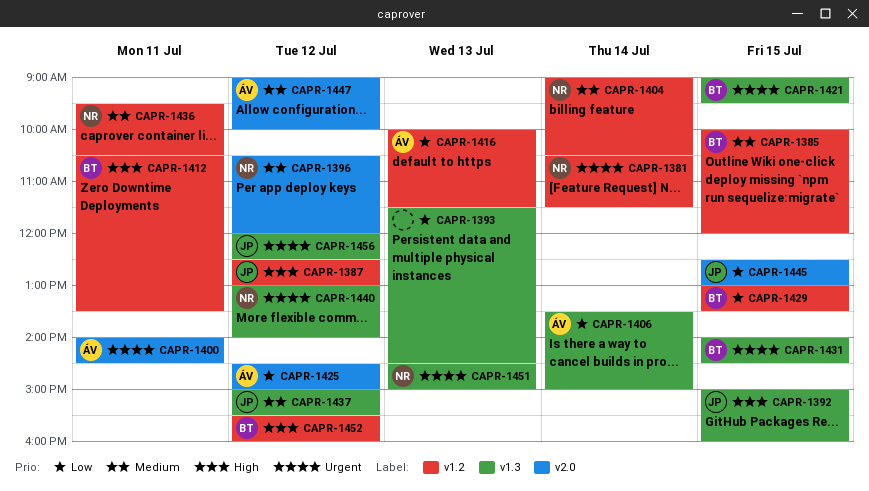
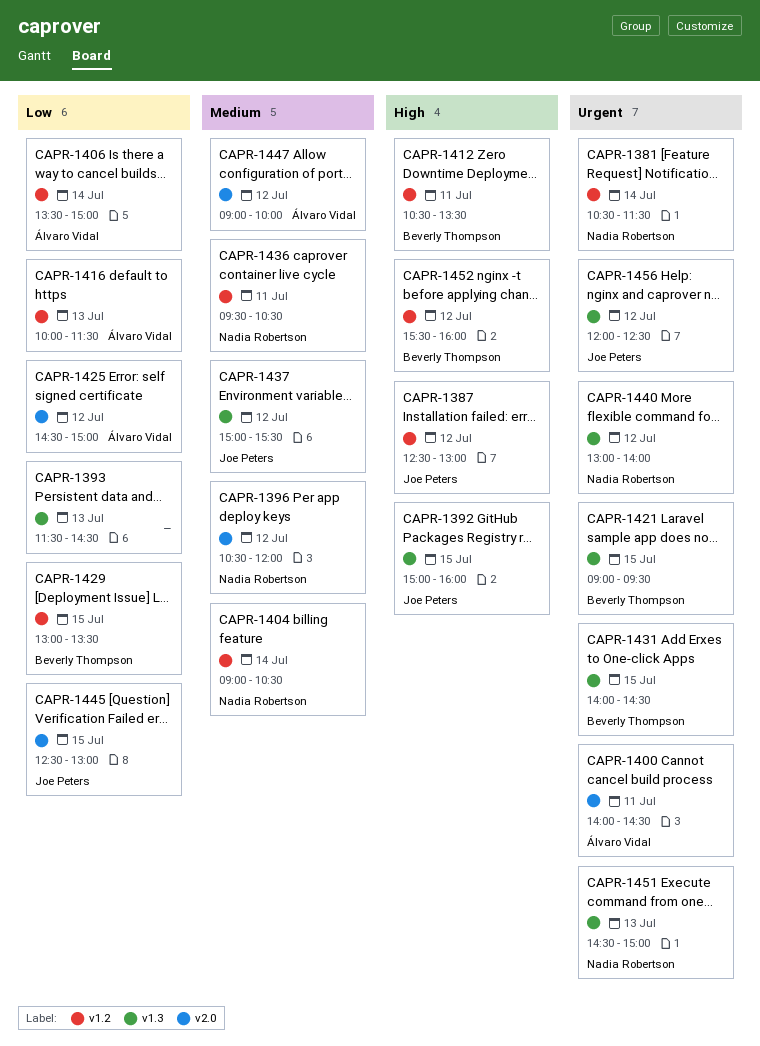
CAPR-1385: present -> none
CAPR-1406, label: v1.3 -> v1.2

